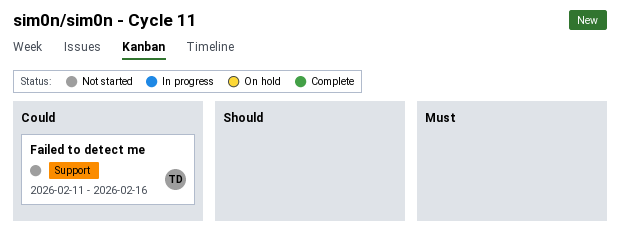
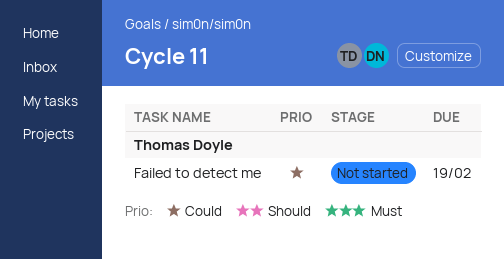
Failed to detect me, due: Feb 16 -> Feb 19

